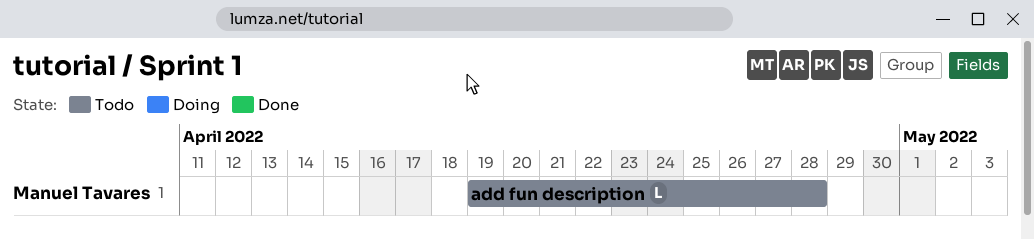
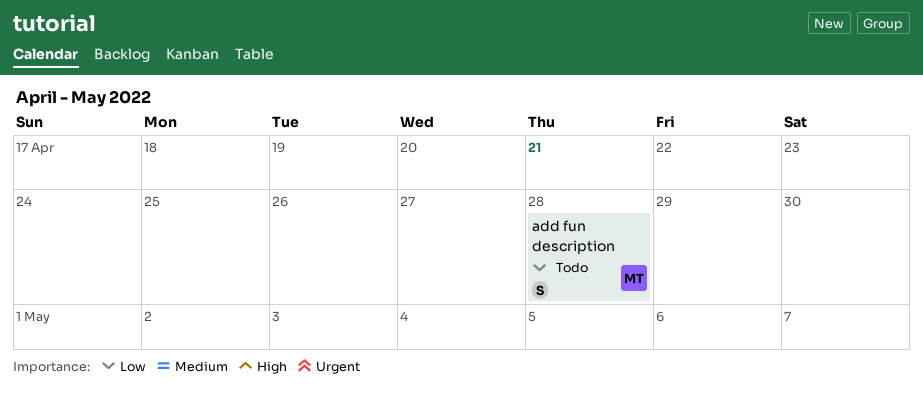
add fun description, estimate: L -> S

